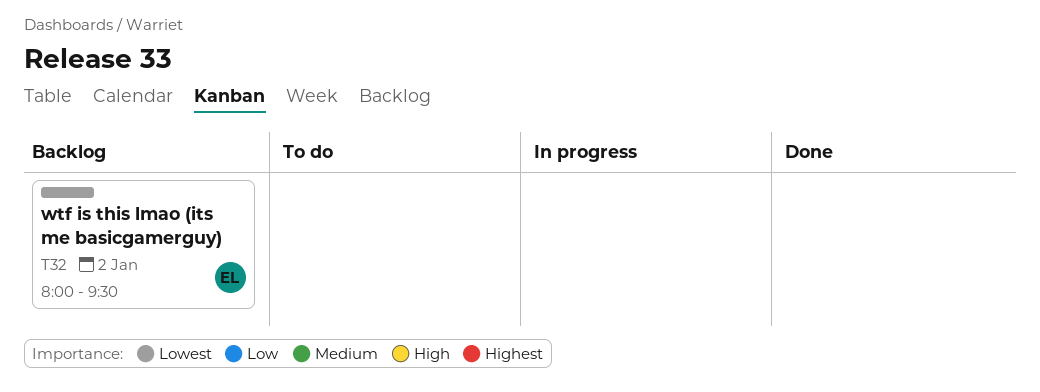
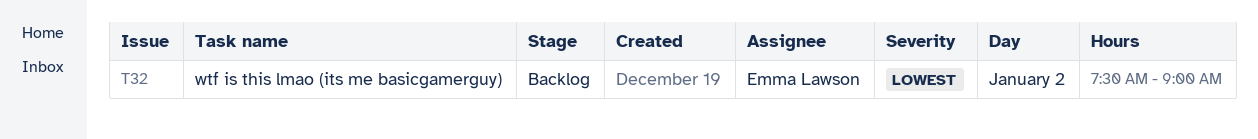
T32, begins: 08:00 -> 07:30
T32, ends: 09:30 -> 09:00

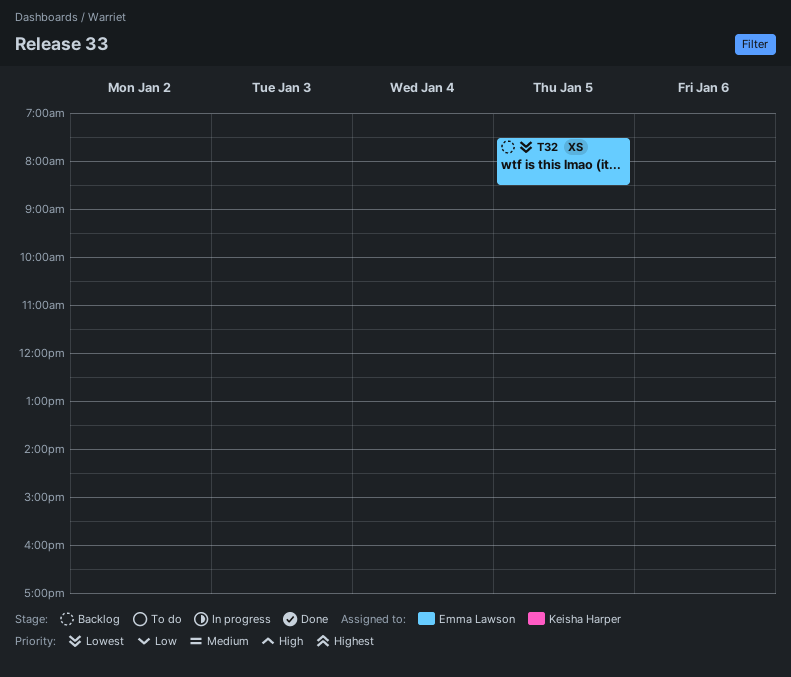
T32, day: Jan 2 -> Jan 5
T32, ends: 09:00 -> 08:30

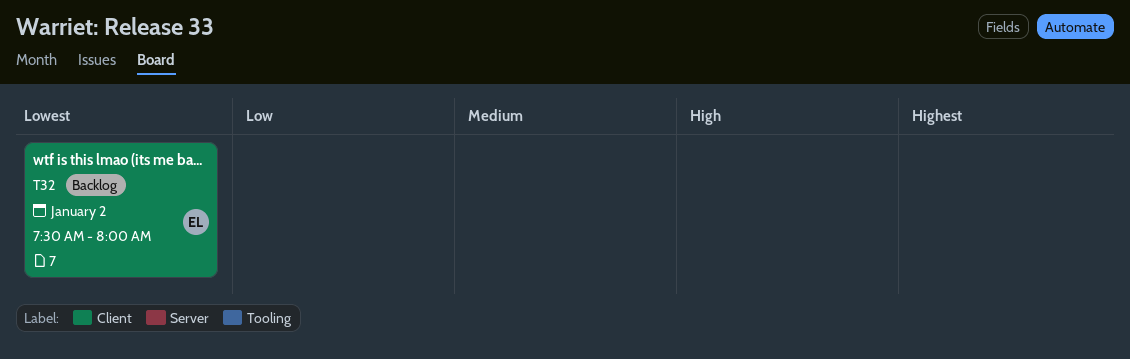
T32, day: Jan 5 -> Jan 2
T32, ends: 08:30 -> 08:00

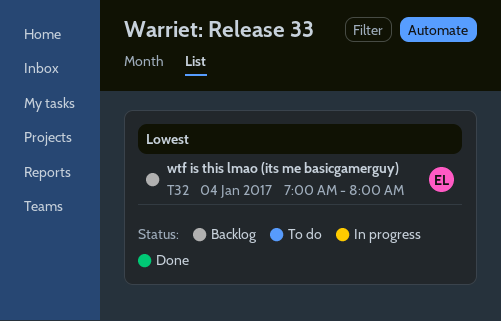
T32, day: Jan 2 -> Jan 4
T32, begins: 07:30 -> 07:00

